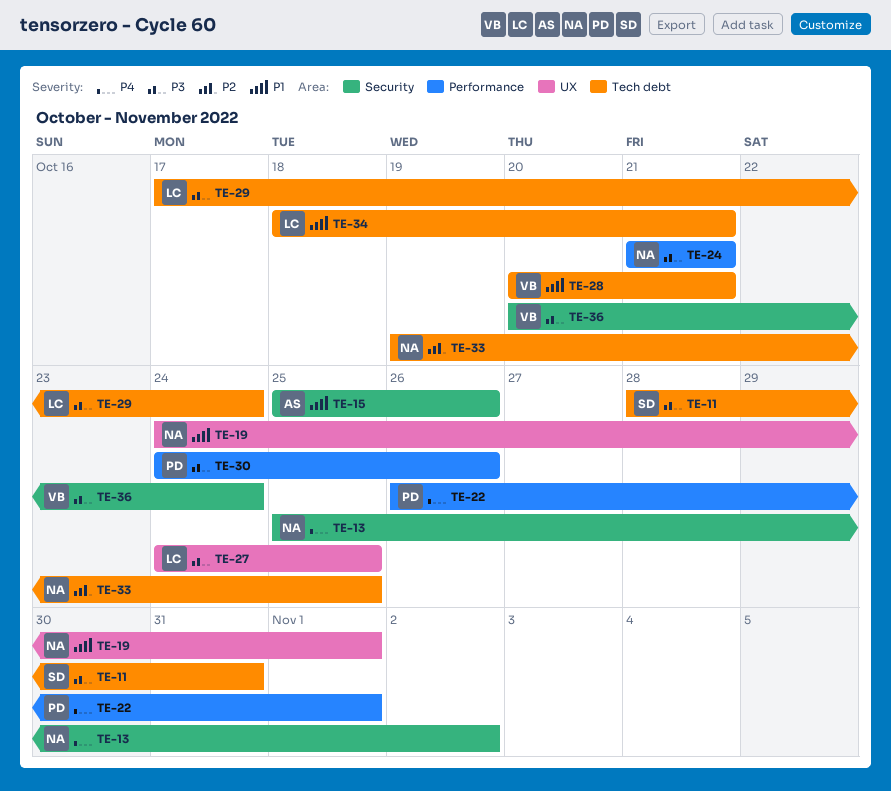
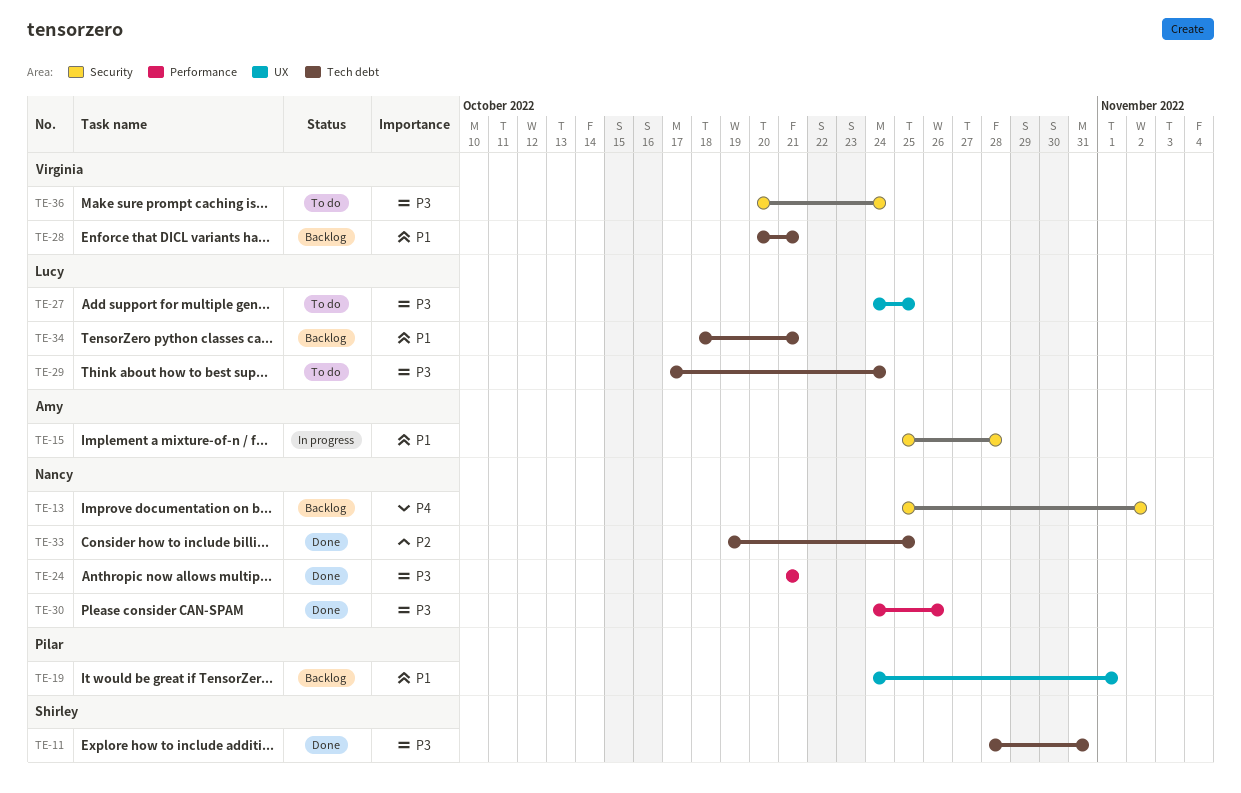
TE-15, due: Oct 26 -> Oct 28
TE-19, owner: Nancy -> Pilar
TE-22: present -> none
TE-30, owner: Pilar -> Nancy

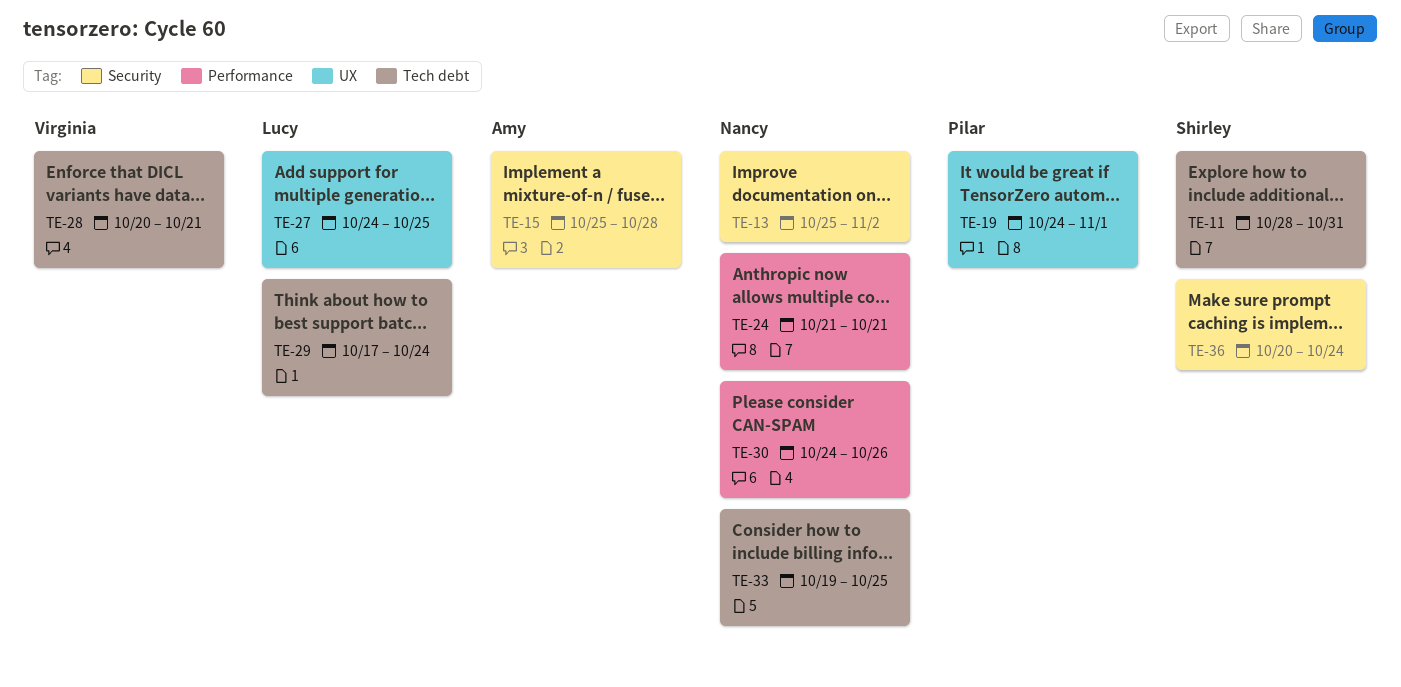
TE-34: present -> none
TE-36, owner: Virginia -> Shirley

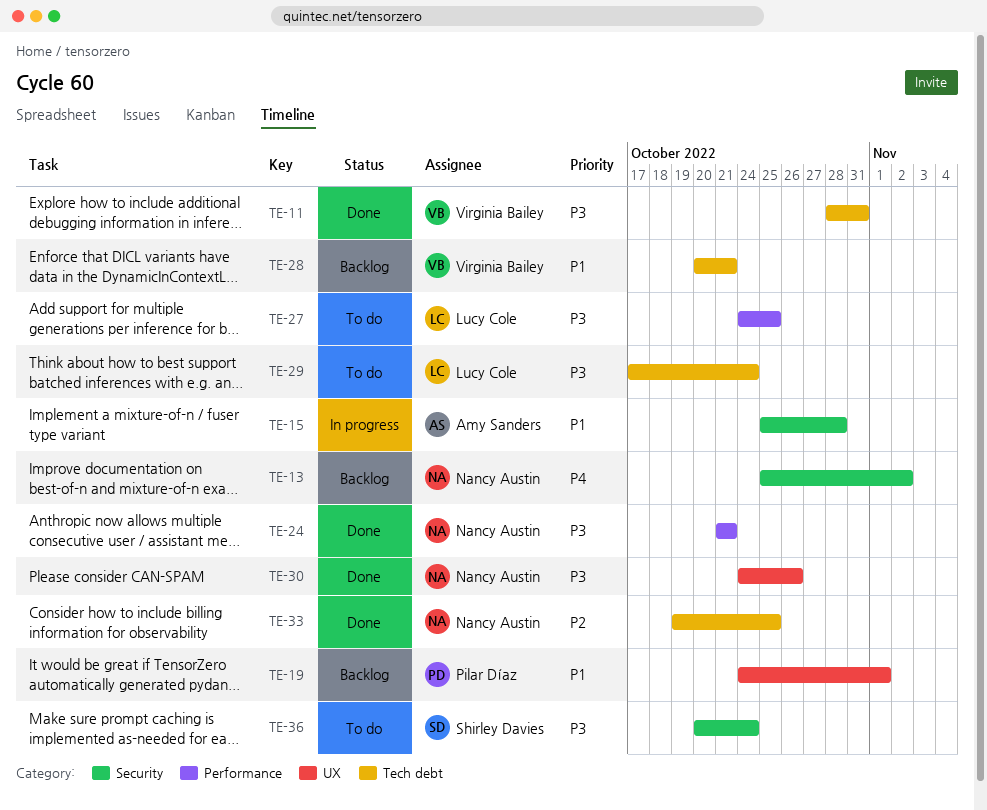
TE-11, owner: Shirley Davies -> Virginia Bailey
TE-27, label: UX -> Performance
TE-30, label: Performance -> UX

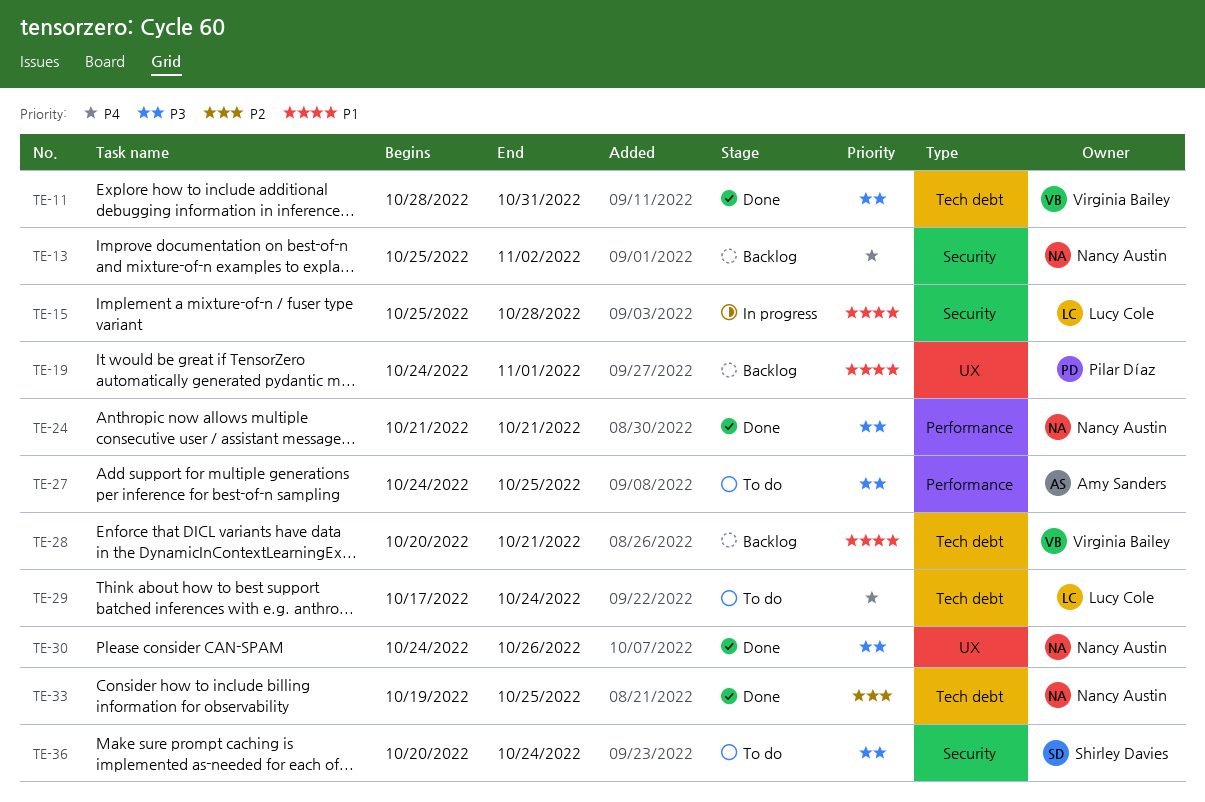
TE-15, owner: Amy Sanders -> Lucy Cole
TE-27, owner: Lucy Cole -> Amy Sanders
TE-29, priority: P3 -> P4

